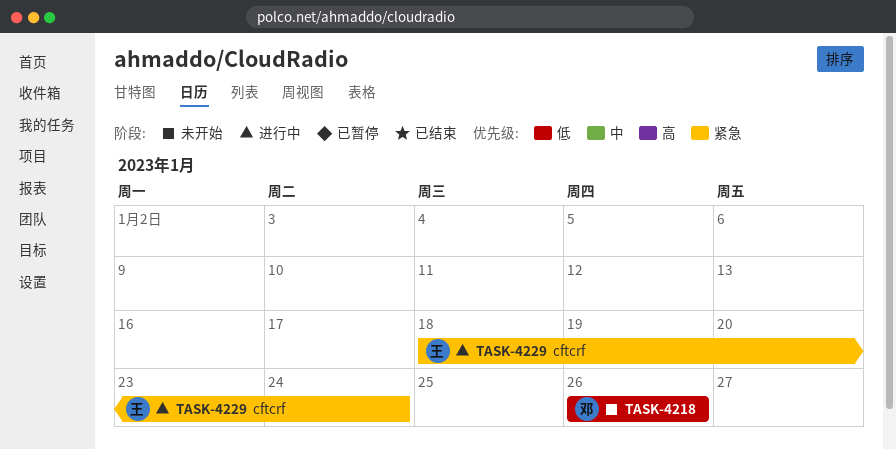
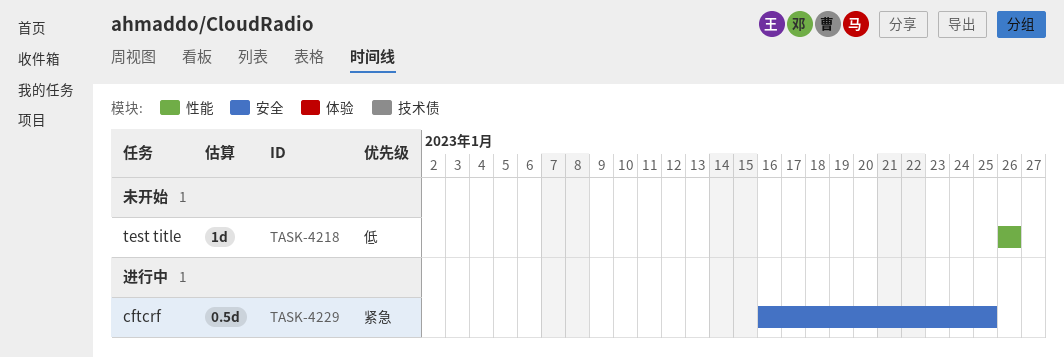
TASK-4229, start: Jan 18 -> Jan 16
TASK-4229, due: Jan 24 -> Jan 25

